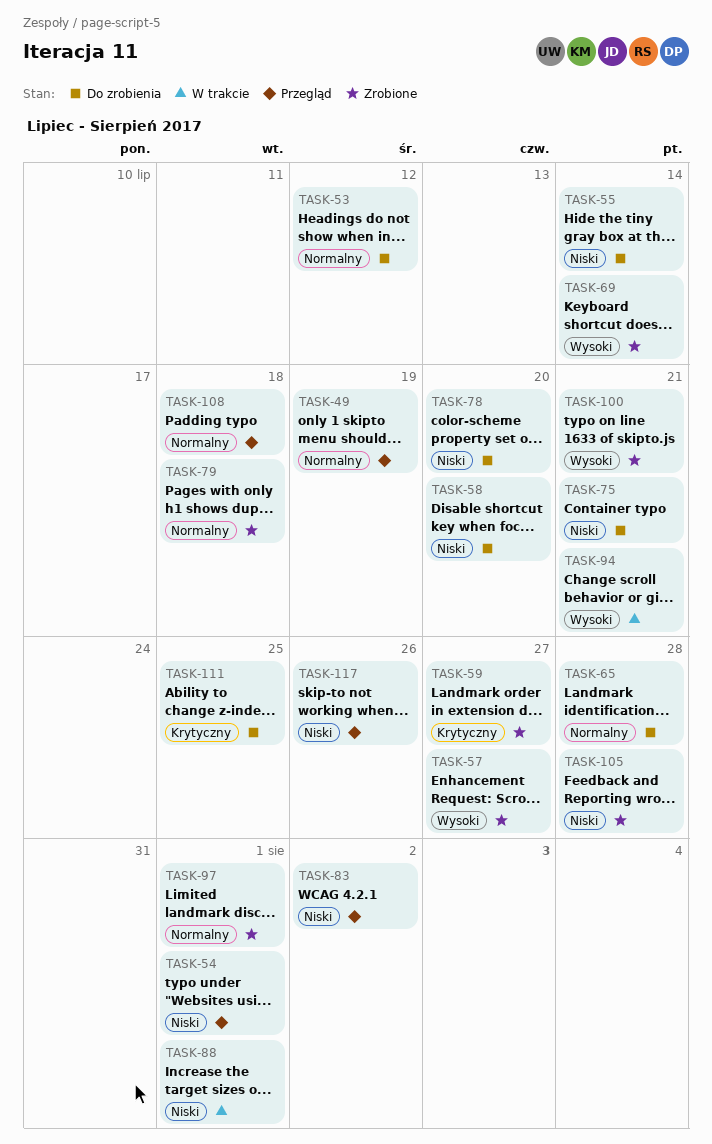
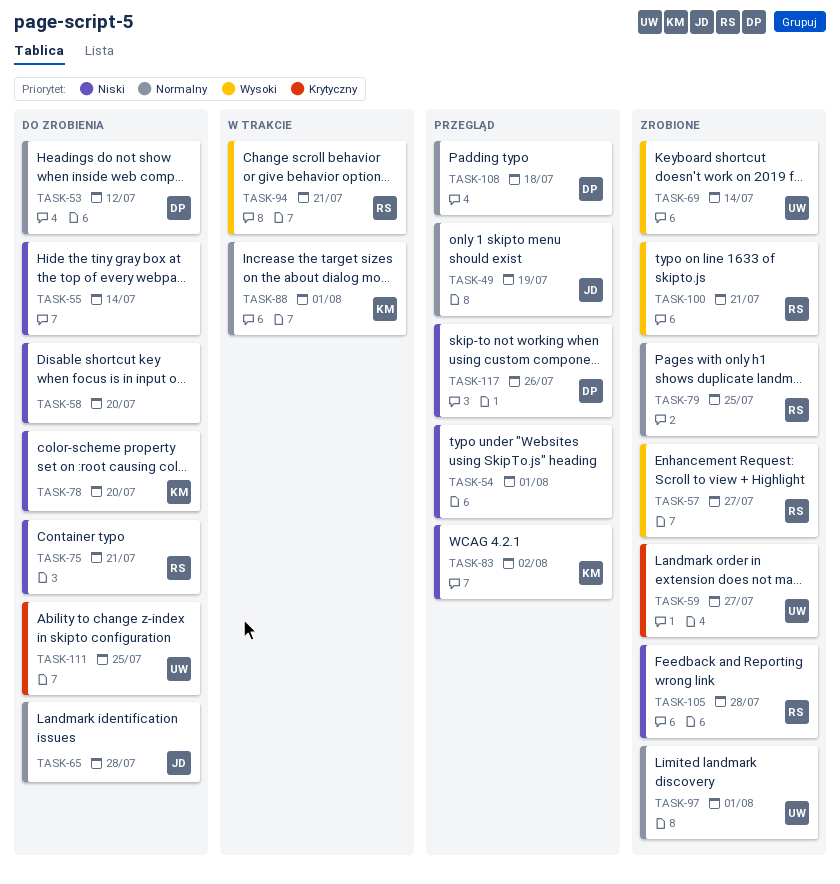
TASK-79, due: Jul 18 -> Jul 25
TASK-88, priority: Niski -> Normalny

